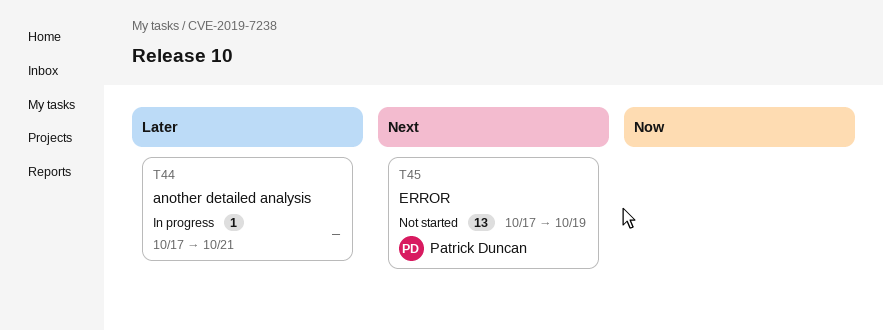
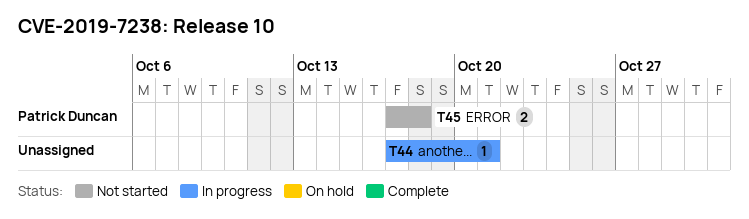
T45, estimate: 13 -> 2
T45, due: Oct 19 -> Oct 18

